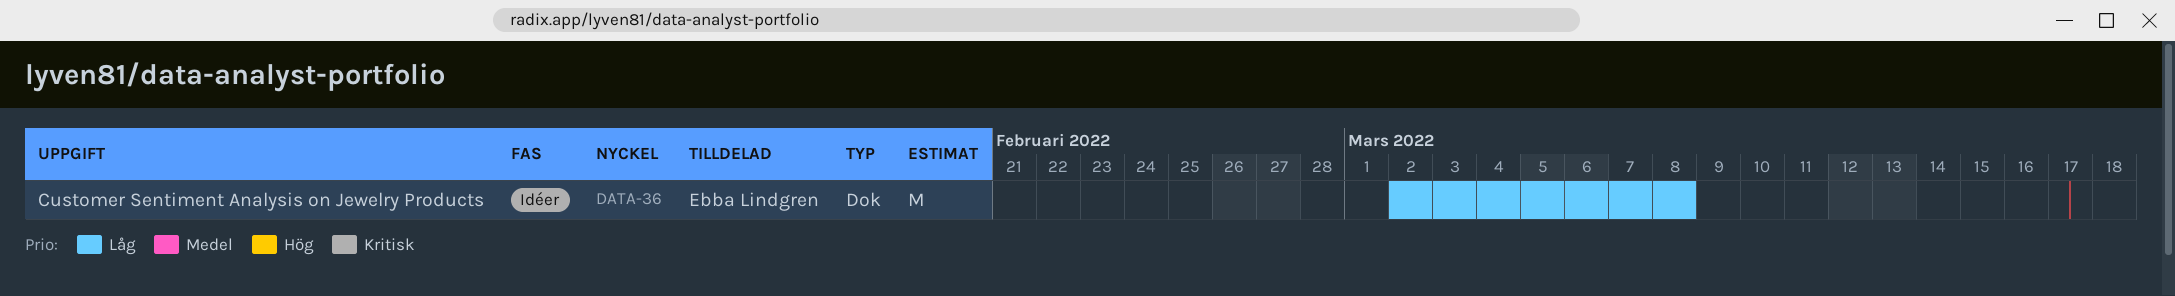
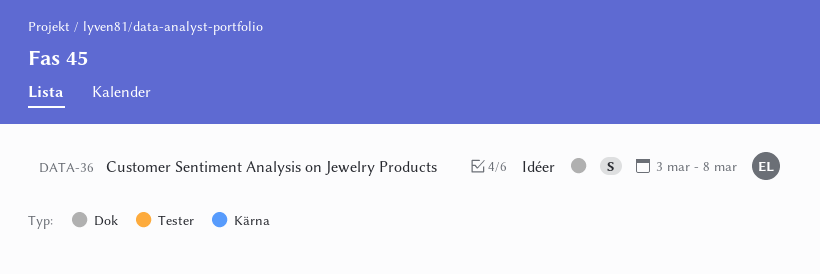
DATA-36, estimate: M -> S
DATA-36, start: Mar 2 -> Mar 3

